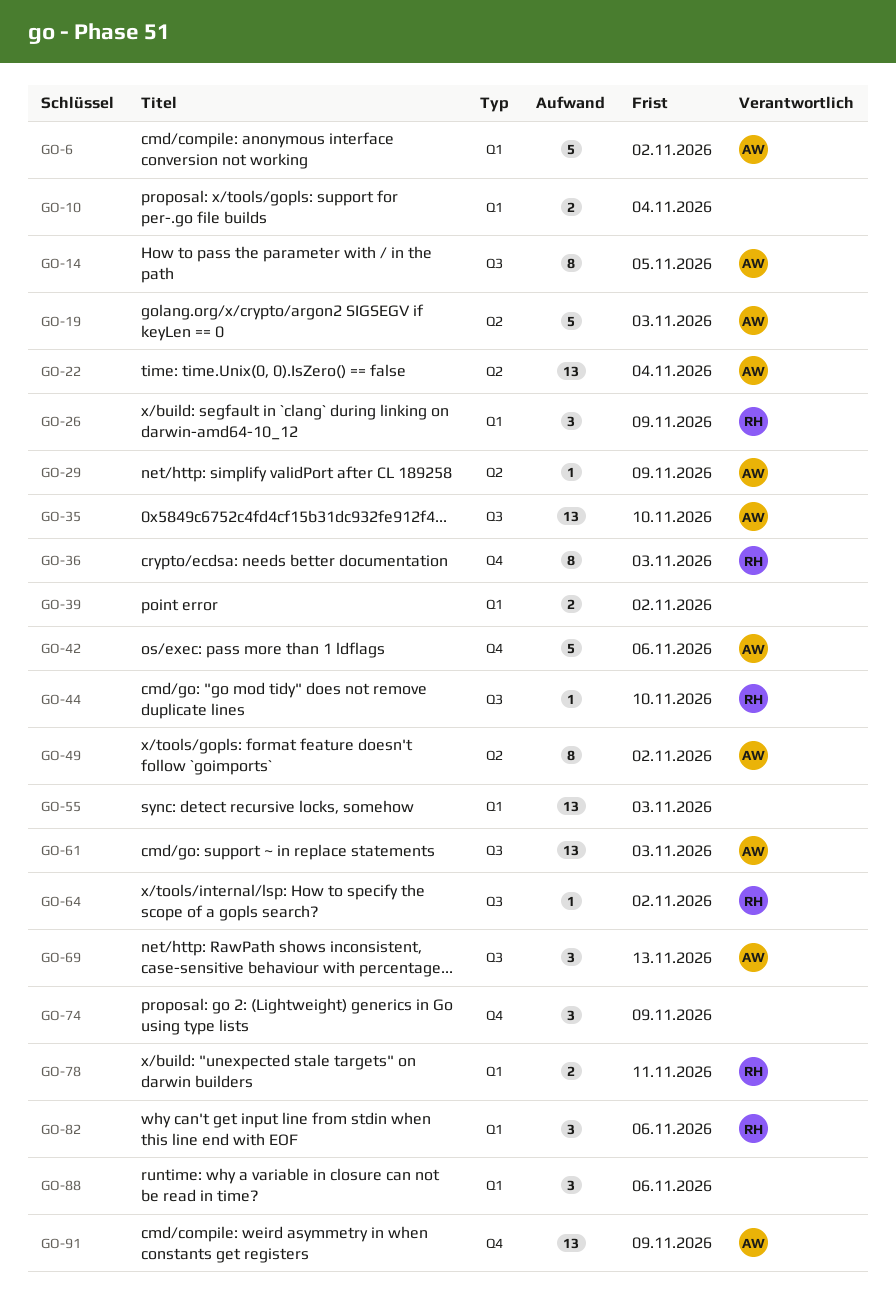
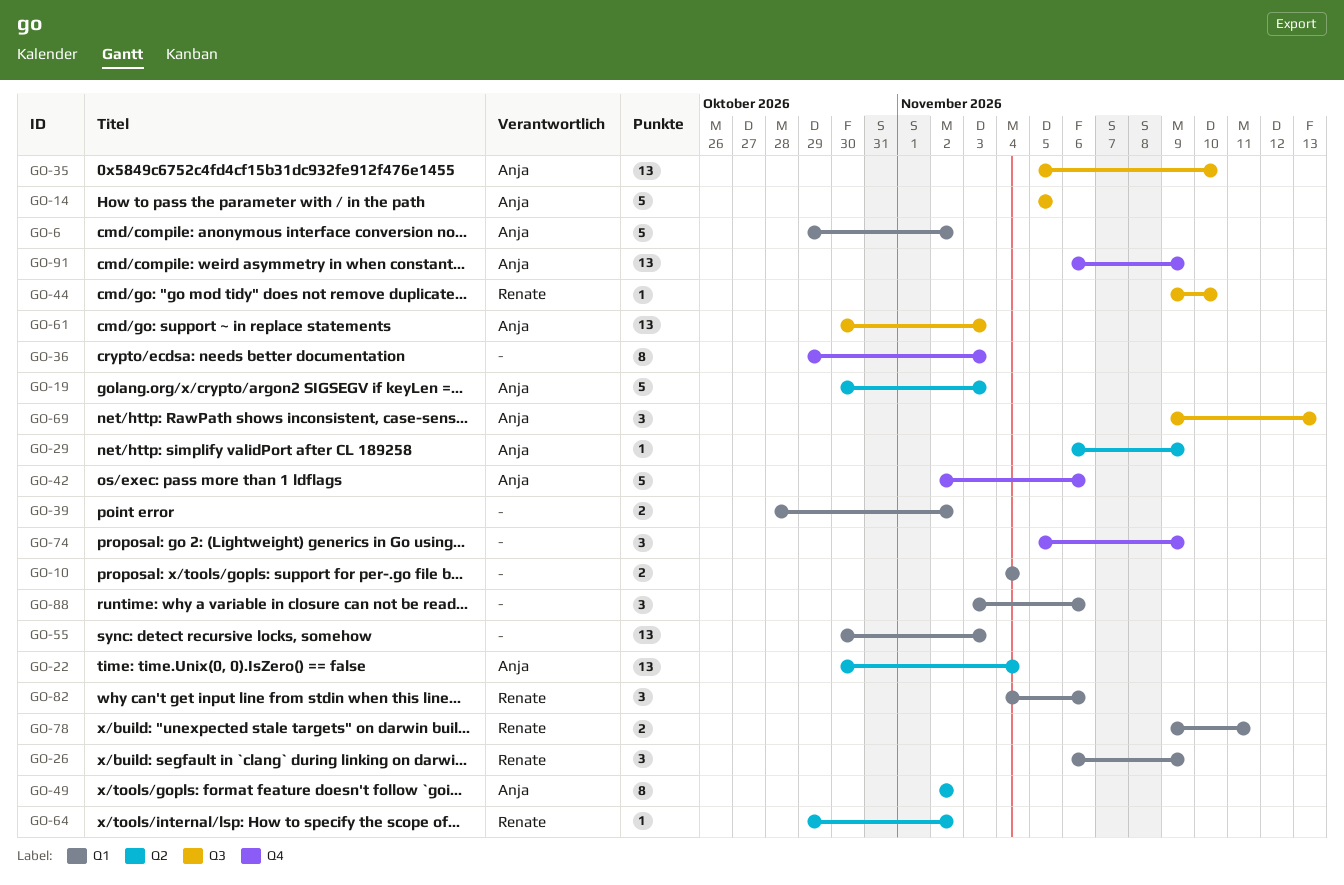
GO-14, estimate: 8 -> 5
GO-36, owner: Renate -> none
GO-64, label: Q3 -> Q2

